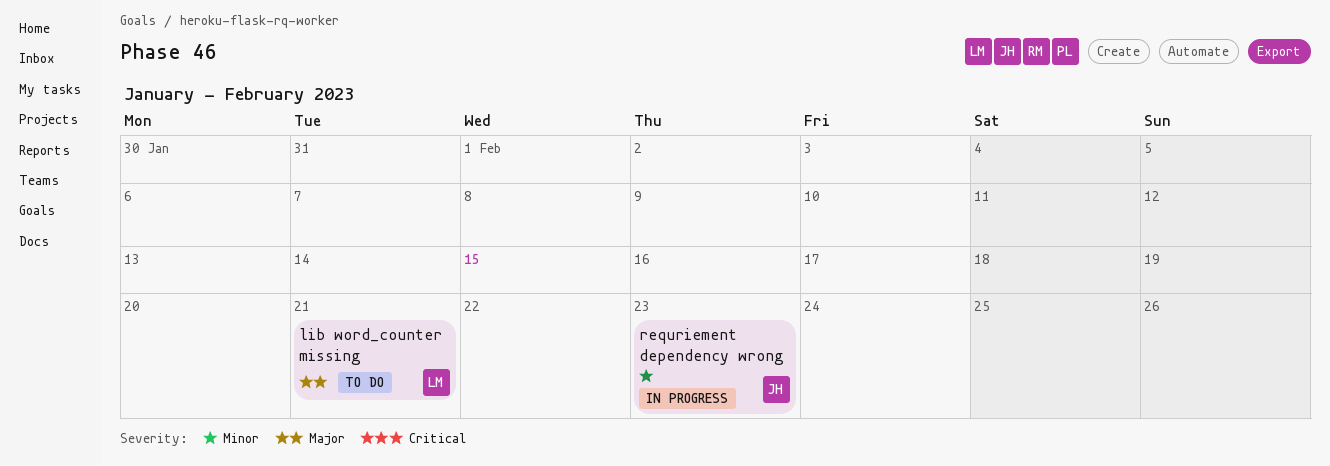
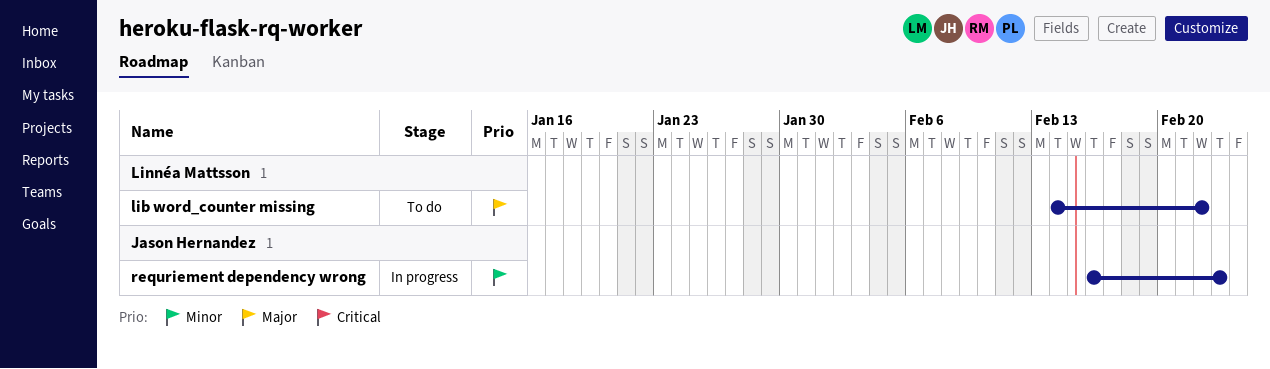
lib word_counter missing, due: Feb 21 -> Feb 22

